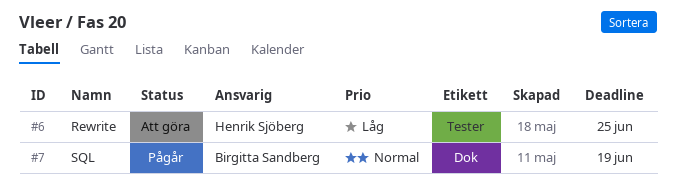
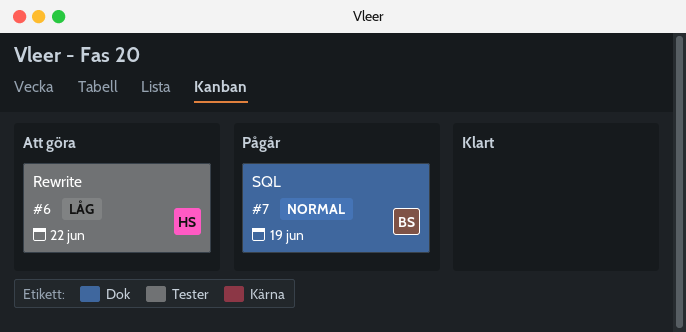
#6, due: Jun 25 -> Jun 22

